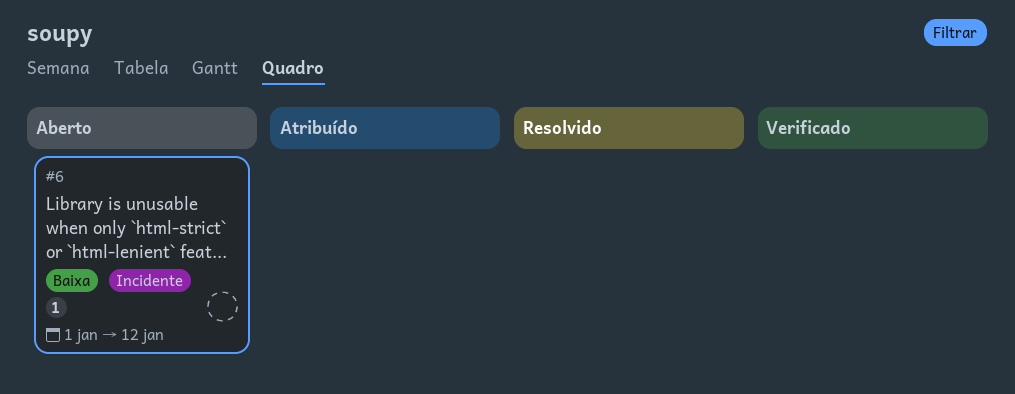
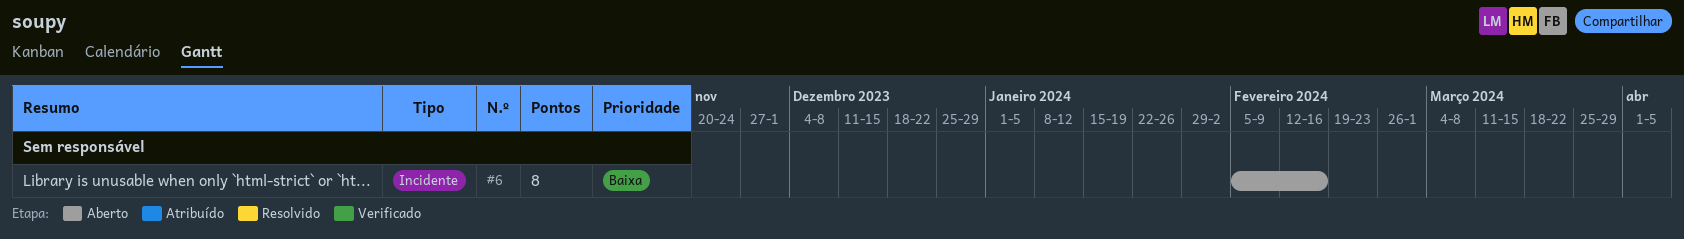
#6, estimate: 1 -> 8
#6, start: Jan 1 -> Feb 5
#6, due: Jan 12 -> Feb 16

